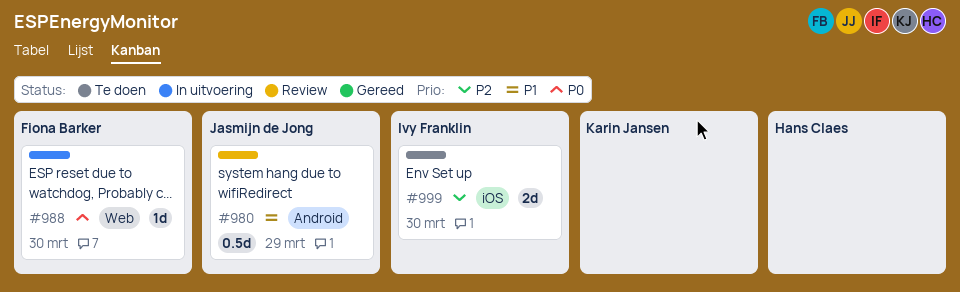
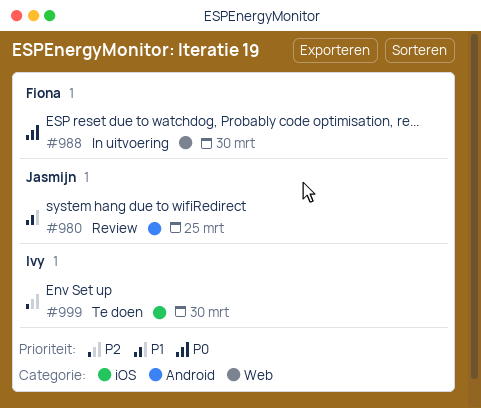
#980, due: Mar 29 -> Mar 25

